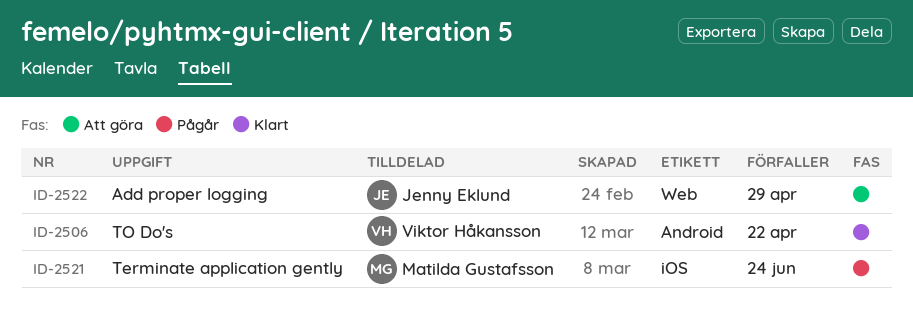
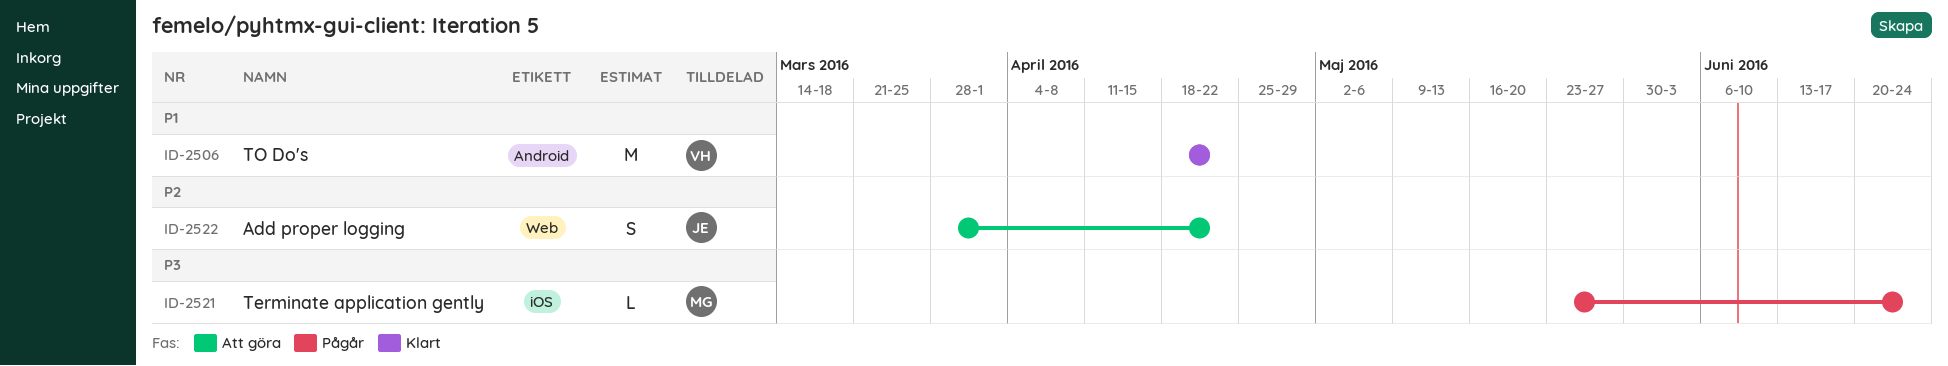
ID-2522, due: Apr 29 -> Apr 22

